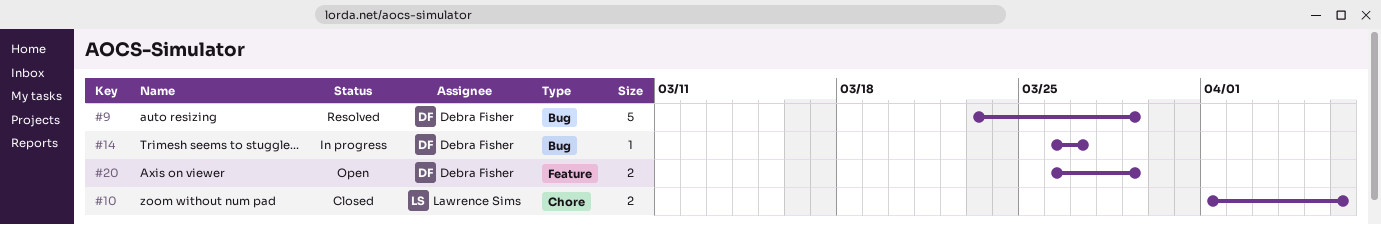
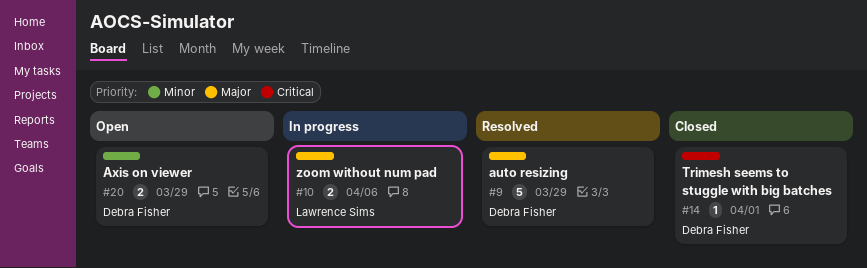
#10, status: Closed -> In progress
#14, status: In progress -> Closed
#14, due: Mar 27 -> Apr 1

